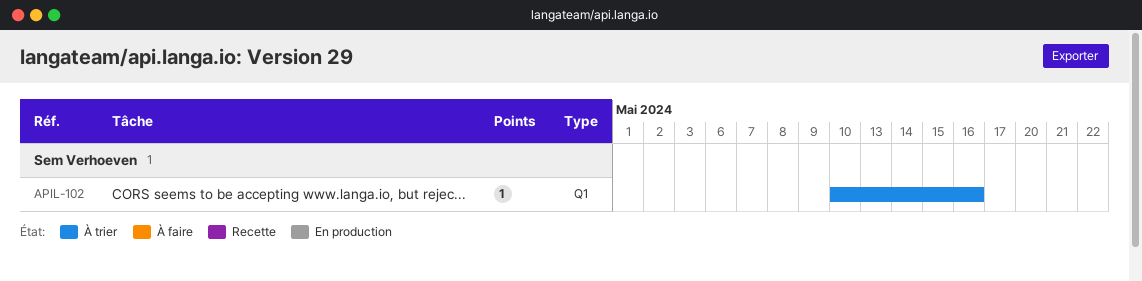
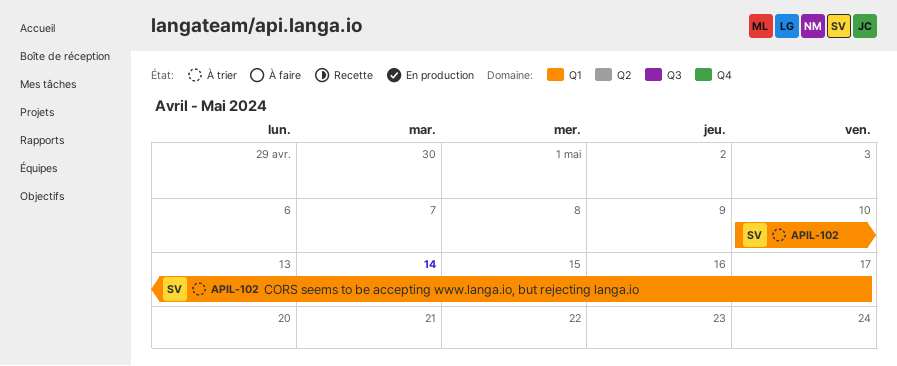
APIL-102, due: May 16 -> May 17

